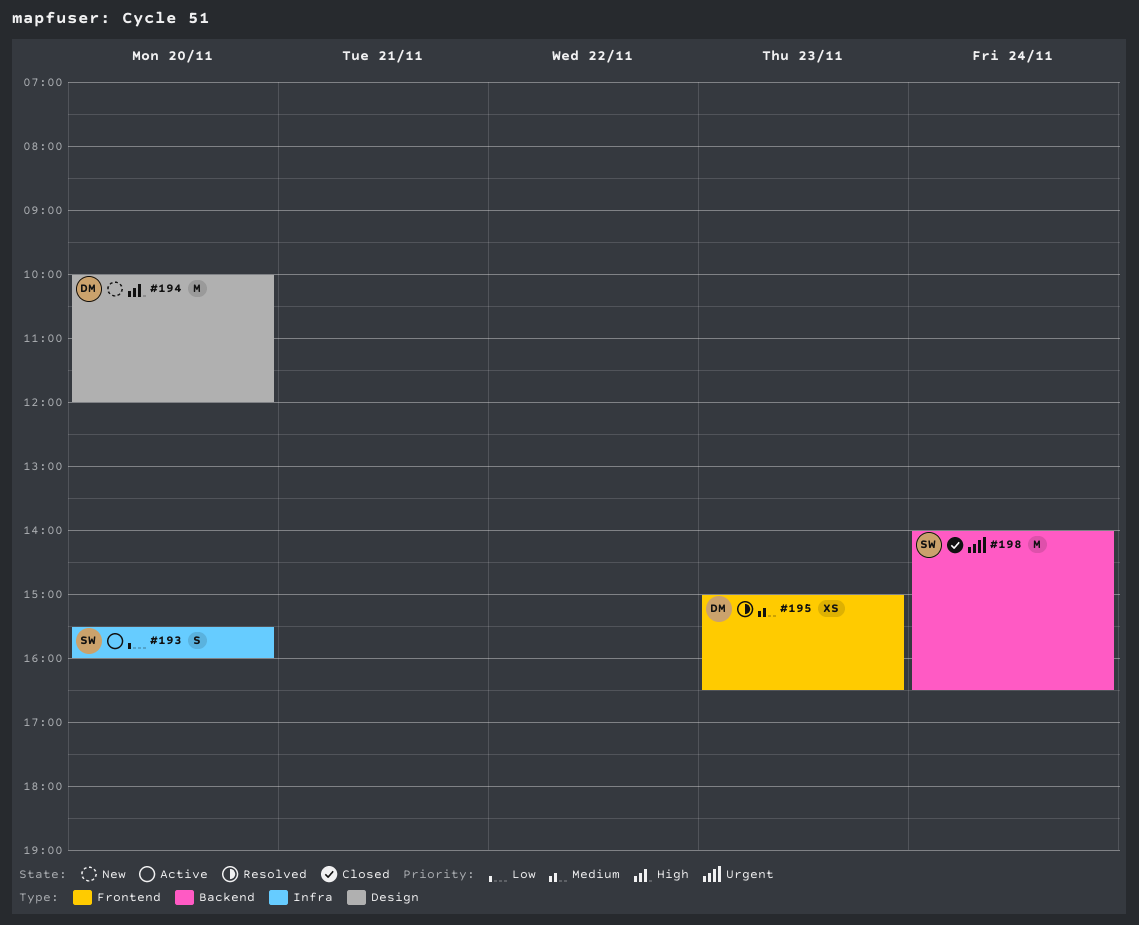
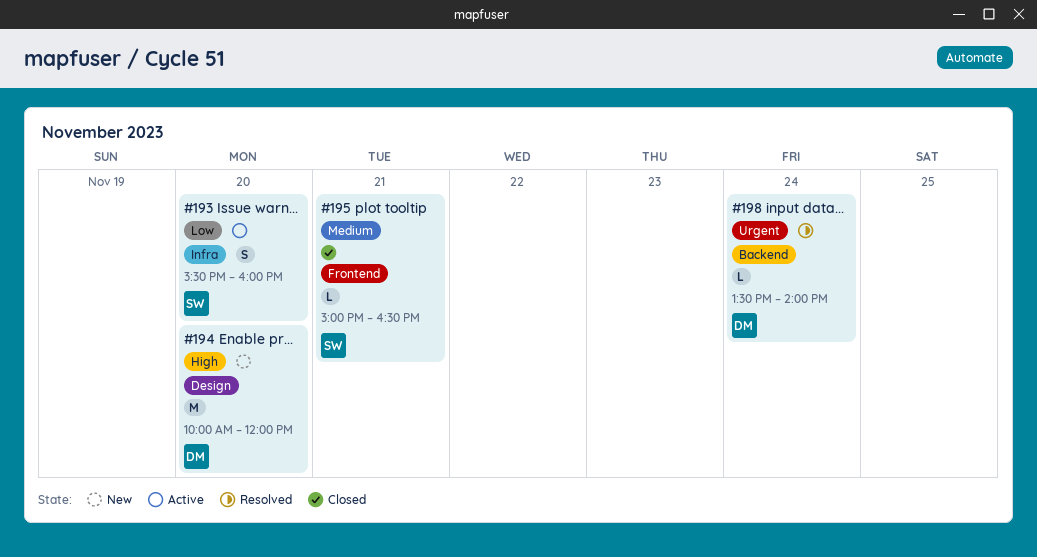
#195, status: Resolved -> Closed
#195, owner: DM -> SW
#195, estimate: XS -> L
#195, day: Nov 23 -> Nov 21
#198, status: Closed -> Resolved
#198, owner: SW -> DM
#198, estimate: M -> L
#198, begins: 14:00 -> 13:30
#198, ends: 16:30 -> 14:00

